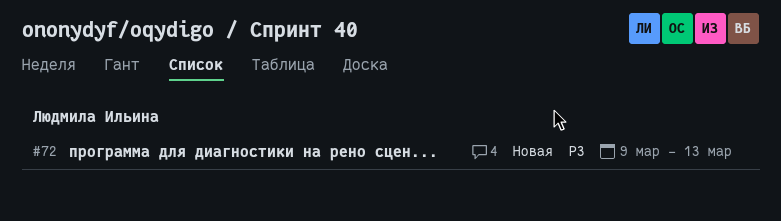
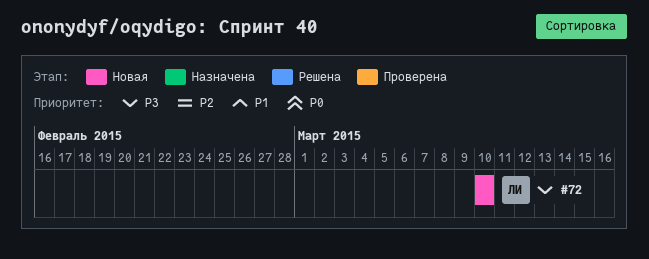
#72, start: Mar 9 -> Mar 10
#72, due: Mar 13 -> Mar 10

